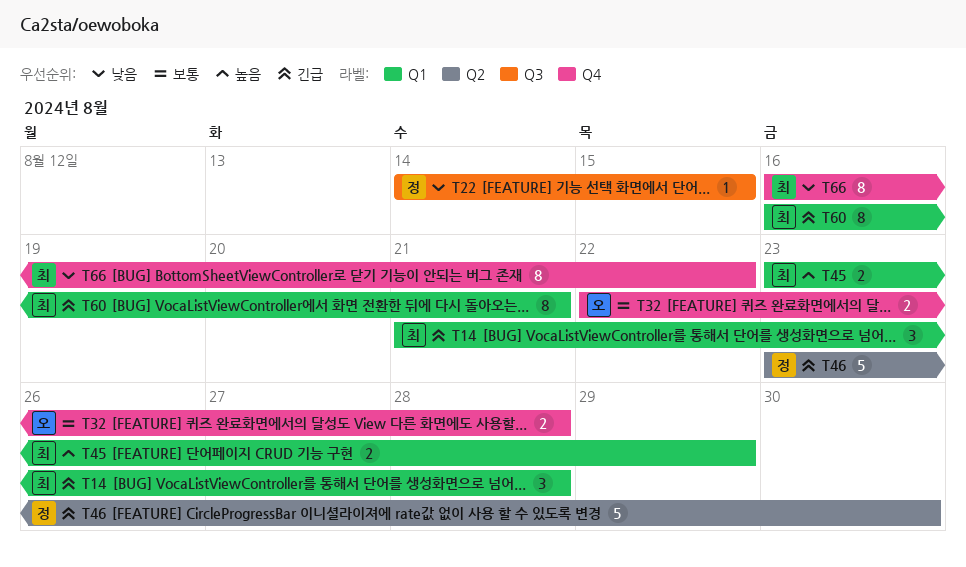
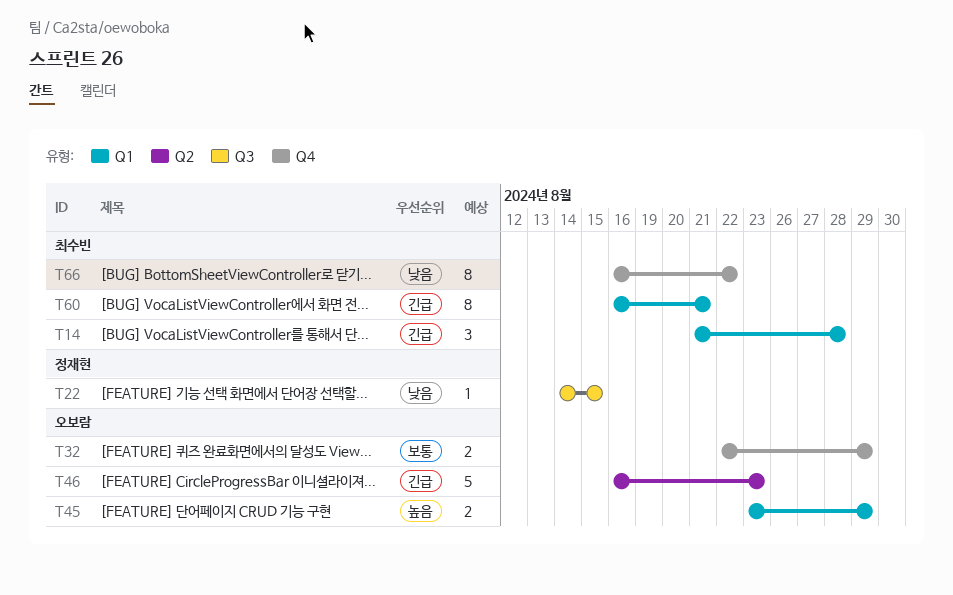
T32, due: Aug 28 -> Aug 29
T45, owner: 최수빈 -> 오보람
T46, owner: 정재현 -> 오보람
T46, start: Aug 23 -> Aug 16
T46, due: Aug 30 -> Aug 23

